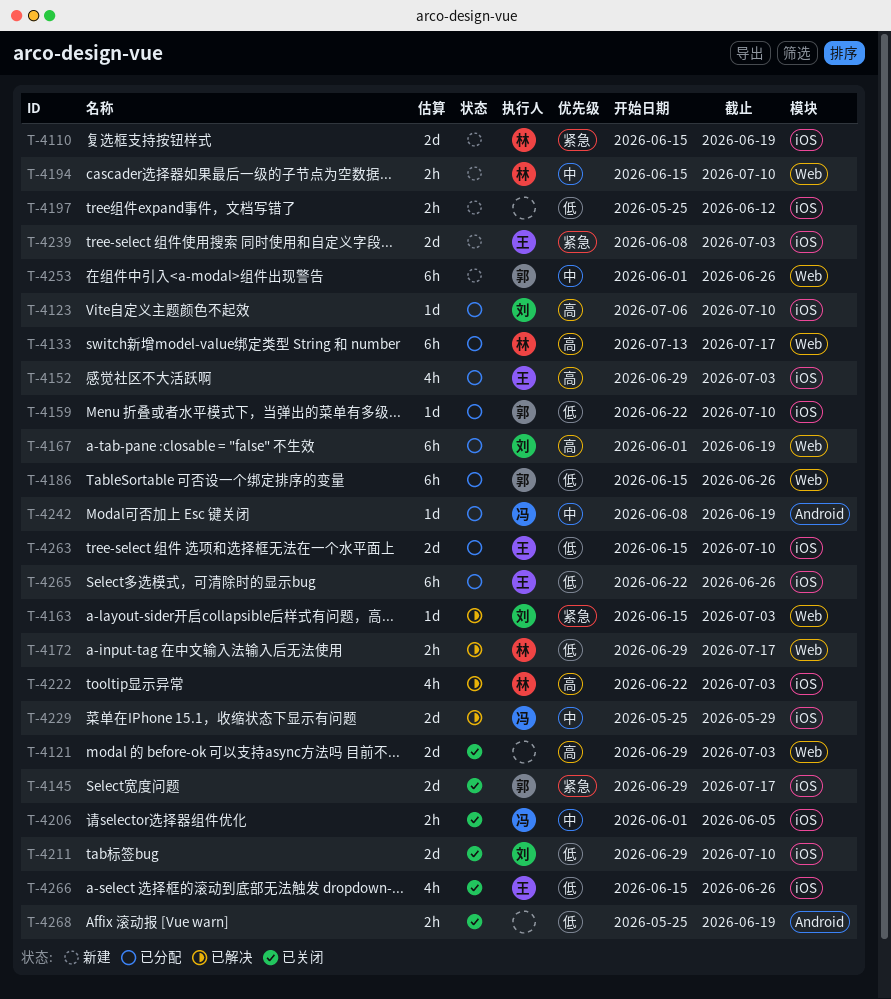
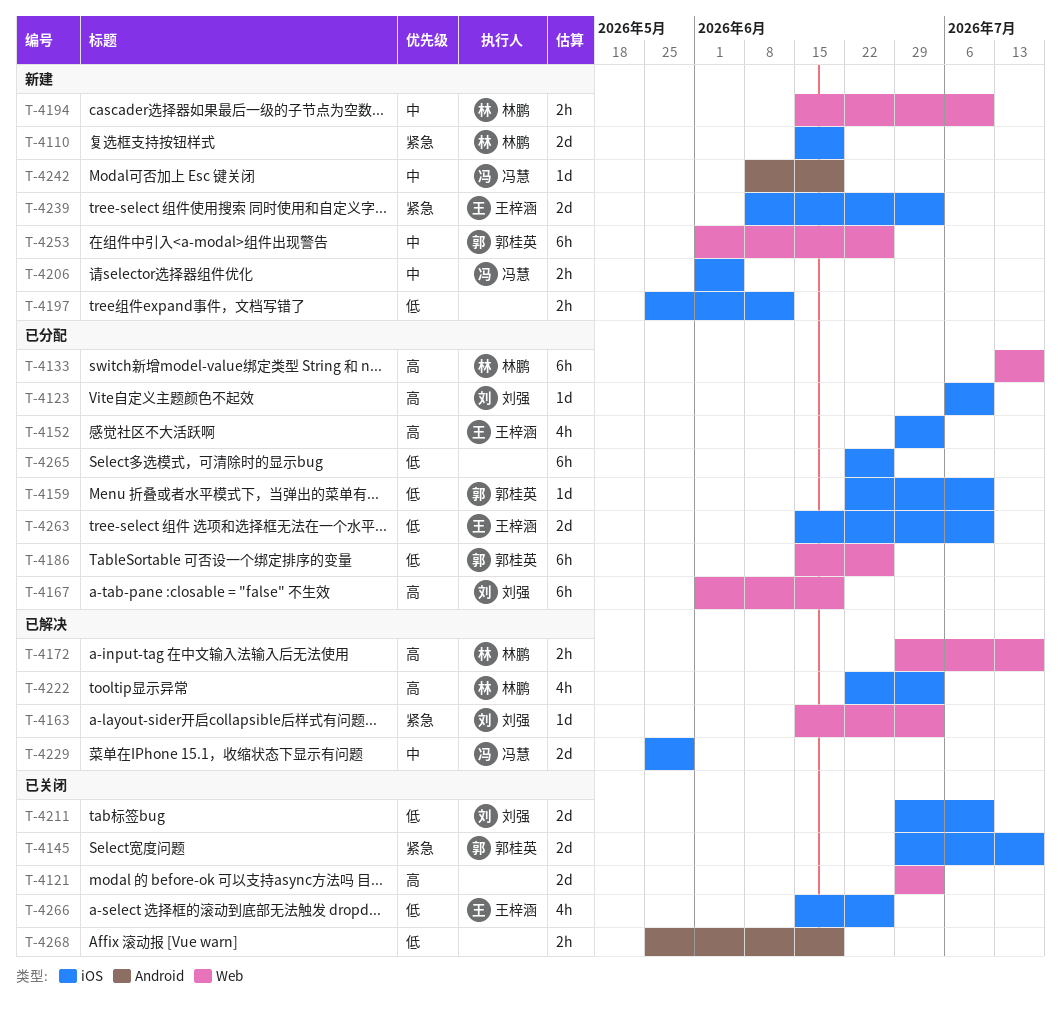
T-4172, priority: 低 -> 高
T-4206, status: 已关闭 -> 新建
T-4242, status: 已分配 -> 新建
T-4265, owner: 王梓涵 -> none

